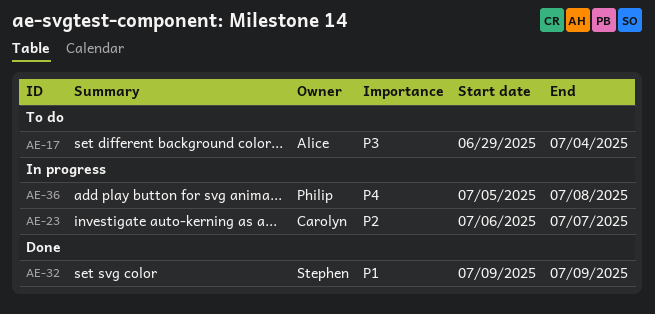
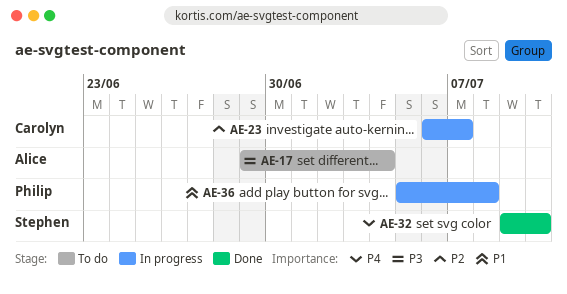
AE-32, priority: P1 -> P4
AE-32, due: Jul 9 -> Jul 10
AE-36, priority: P4 -> P1

